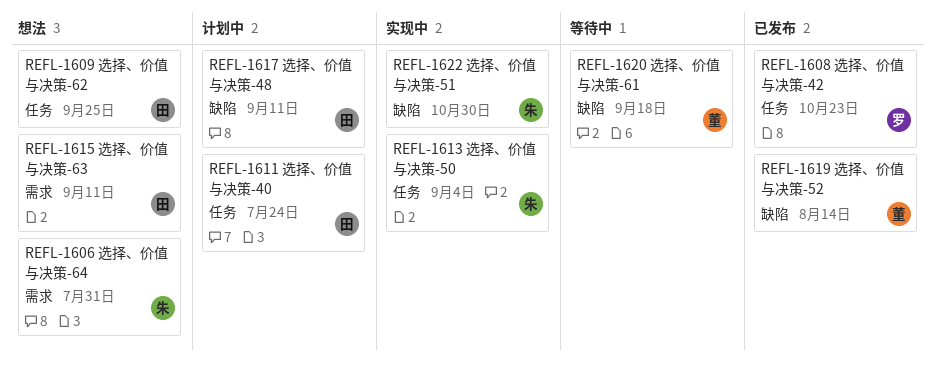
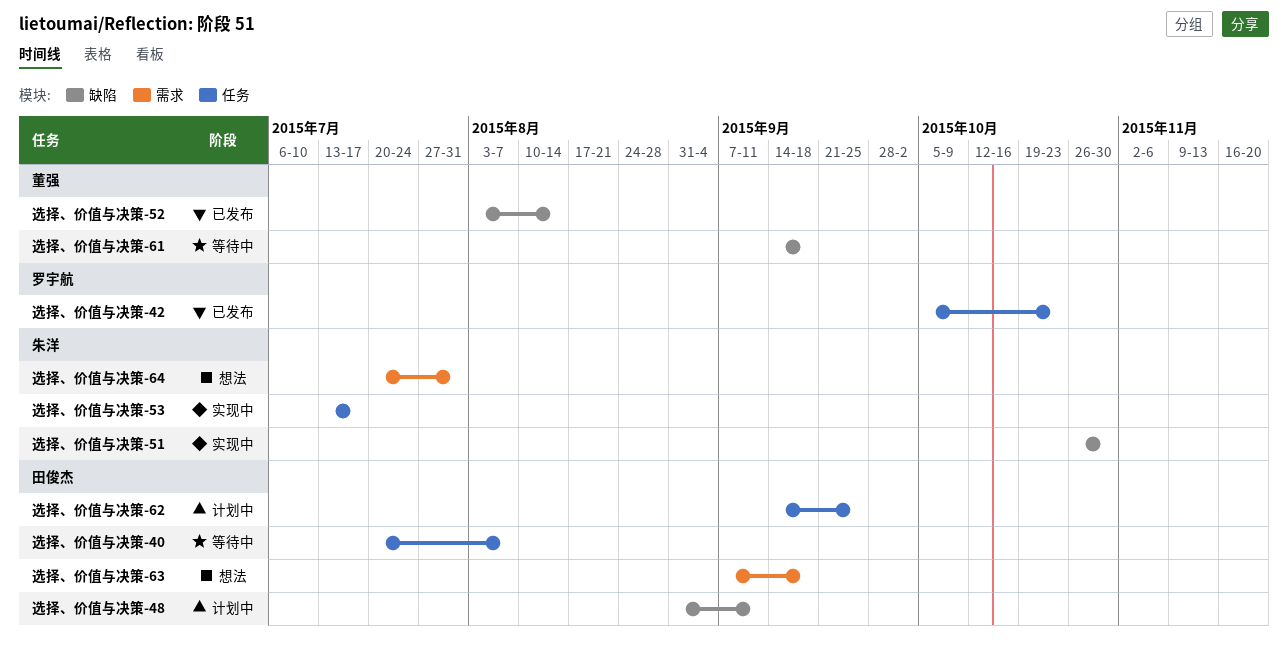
选择、价值与决策-40, status: 计划中 -> 等待中
选择、价值与决策-40, due: Jul 24 -> Aug 7
选择、价值与决策-50: present -> none
选择、价值与决策-53: none -> present
选择、价值与决策-62, status: 想法 -> 计划中
选择、价值与决策-63, due: Sep 11 -> Sep 18

